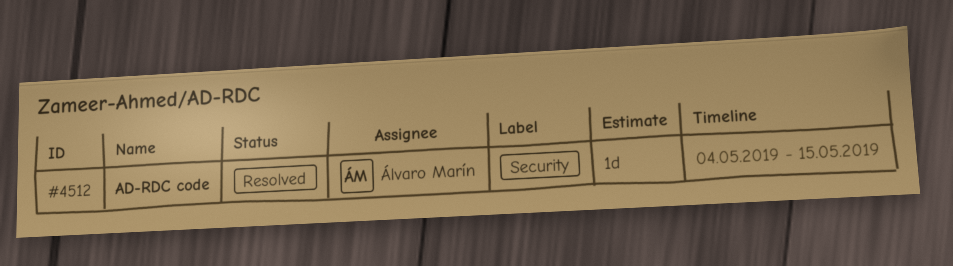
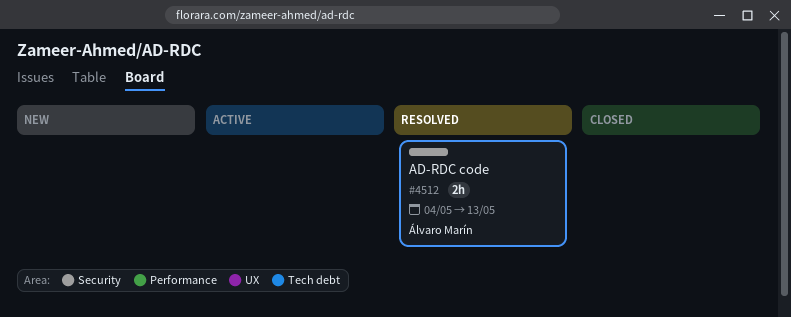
#4512, estimate: 1d -> 2h
#4512, due: May 15 -> May 13

